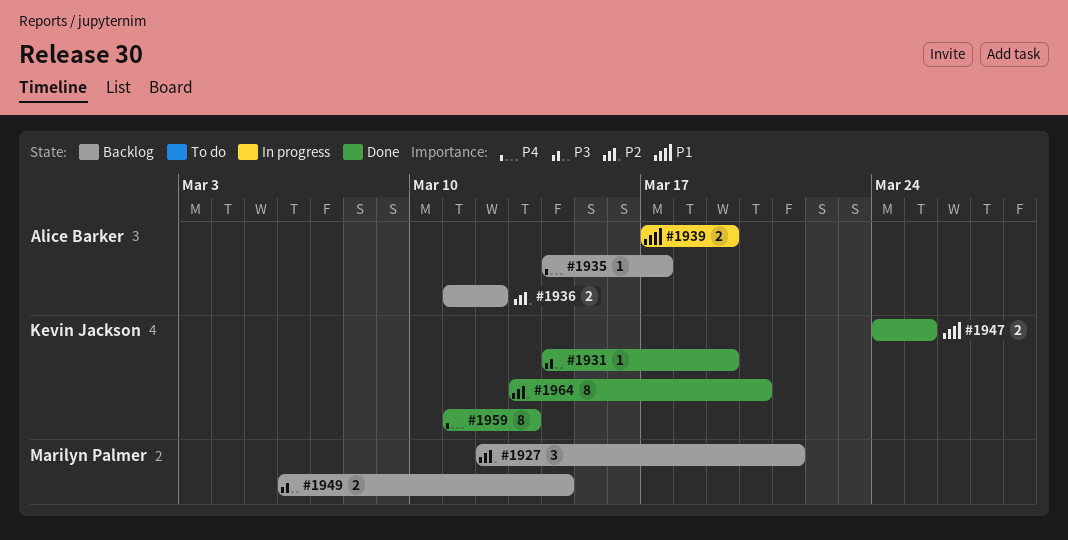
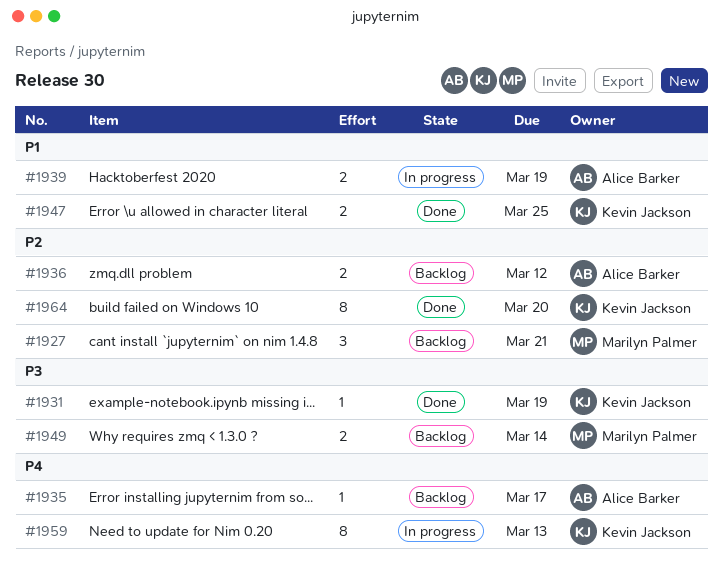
#1959, status: Done -> In progress

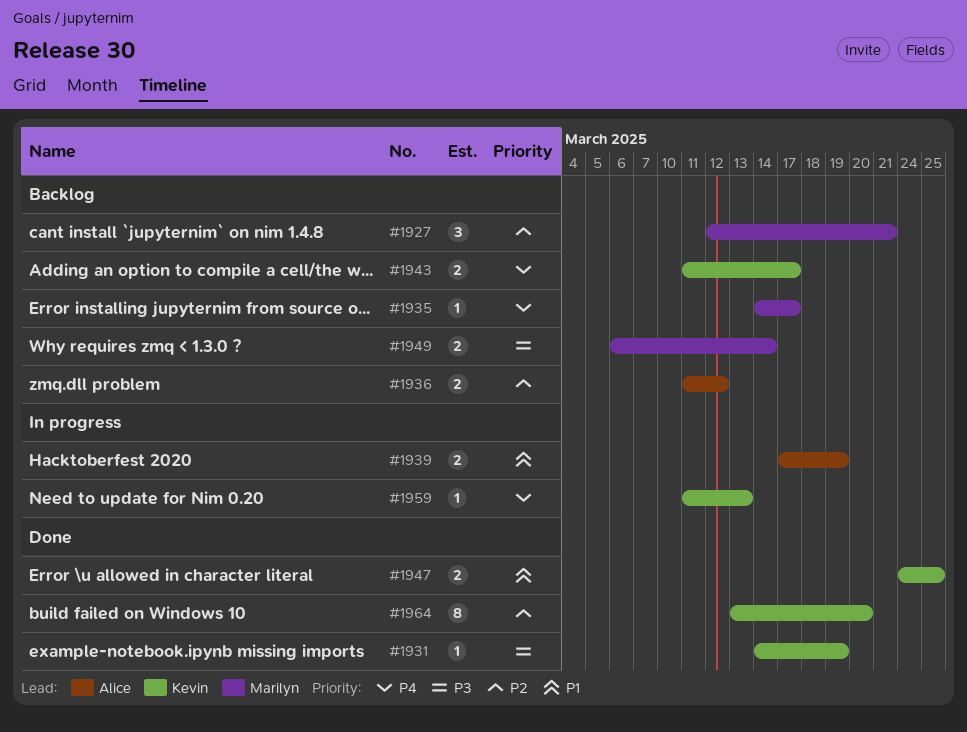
#1935, owner: Alice Barker -> Marilyn Palmer
#1943: none -> present
#1959, estimate: 8 -> 1

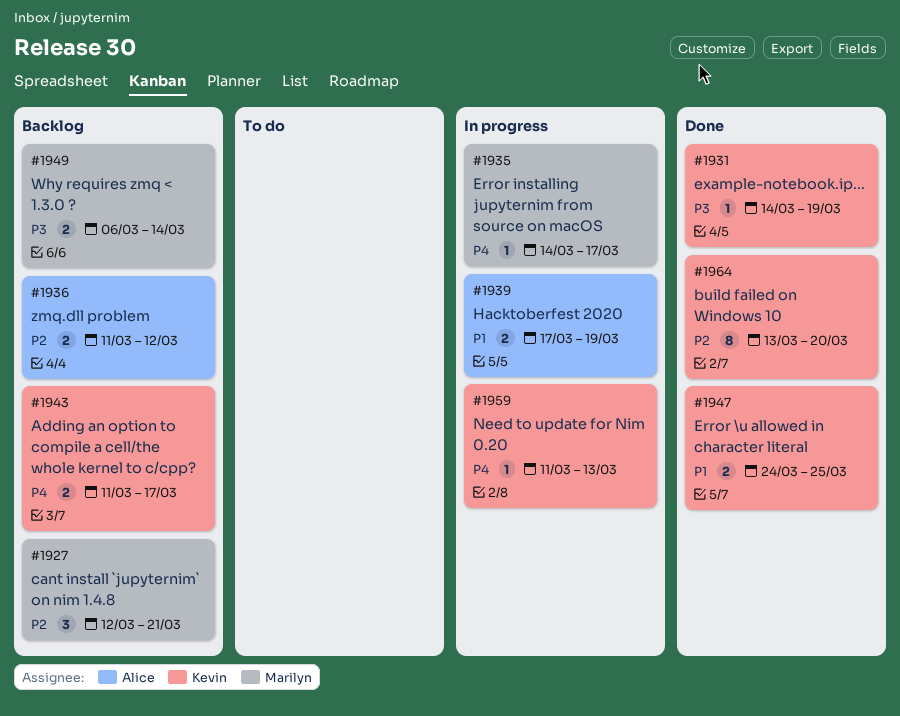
#1935, status: Backlog -> In progress

